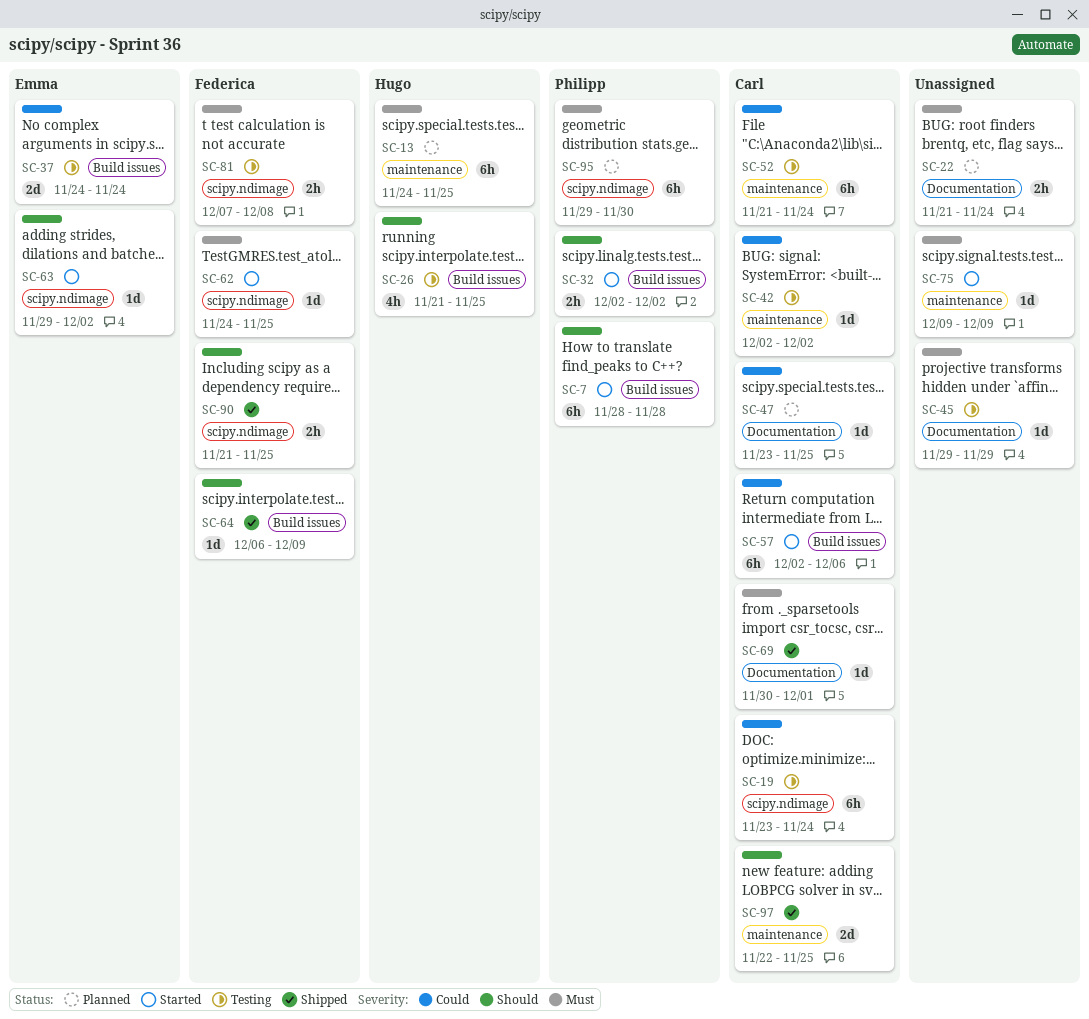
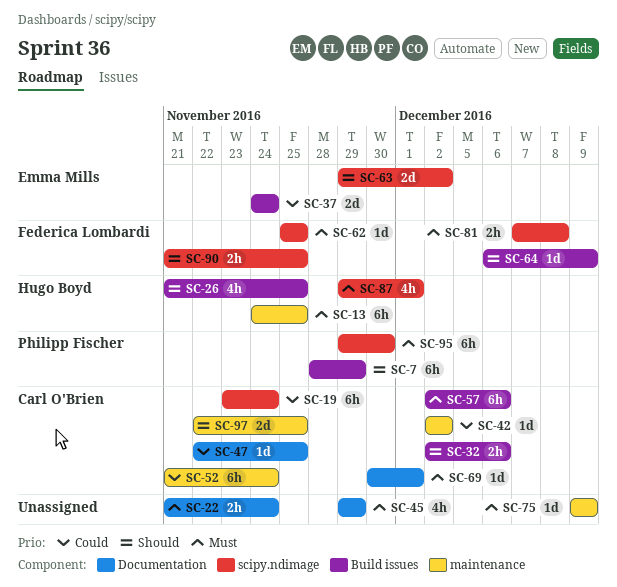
SC-7, due: Nov 28 -> Nov 29
SC-32, owner: Philipp Fischer -> Carl O'Brien
SC-32, due: Dec 2 -> Dec 6
SC-45, estimate: 1d -> 4h
SC-47, start: Nov 23 -> Nov 22
SC-57, priority: Could -> Must
SC-62, start: Nov 24 -> Nov 25
SC-63, estimate: 1d -> 2d
SC-87: none -> present

